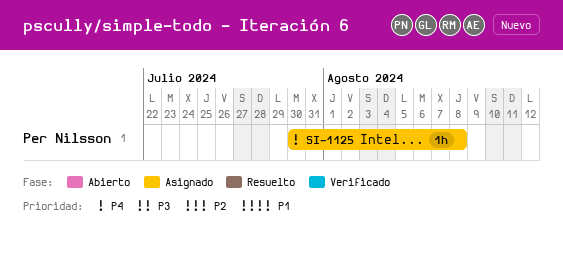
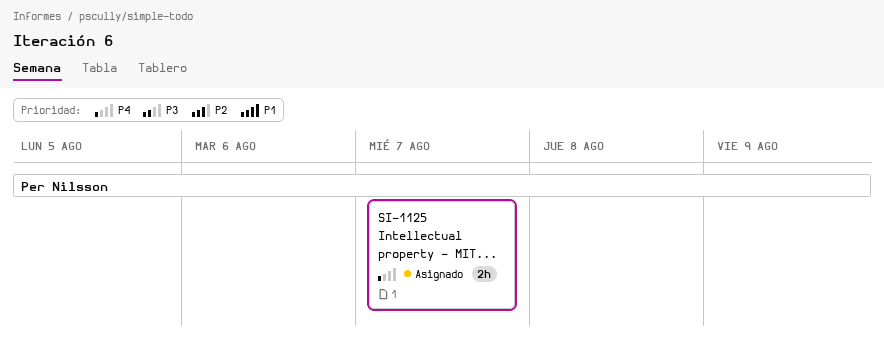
SI-1125, estimate: 1h -> 2h
SI-1125, due: Aug 8 -> Aug 7

